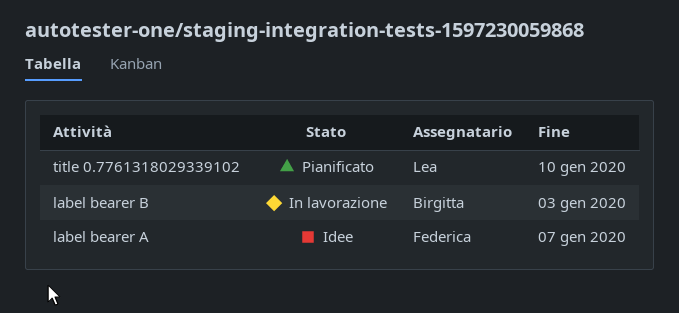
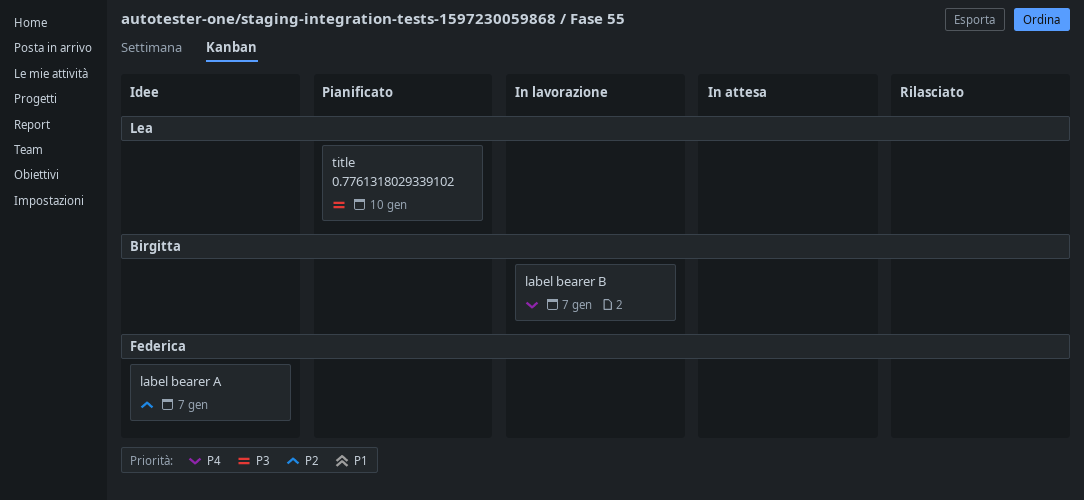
label bearer B, due: Jan 3 -> Jan 7

